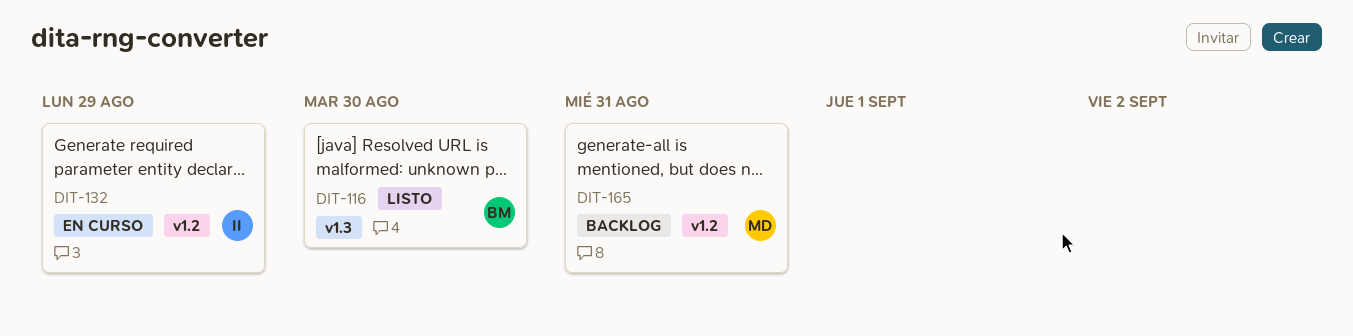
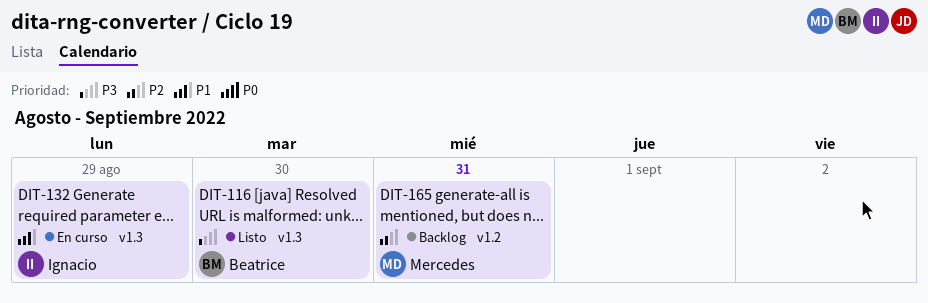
DIT-132, label: v1.2 -> v1.3

